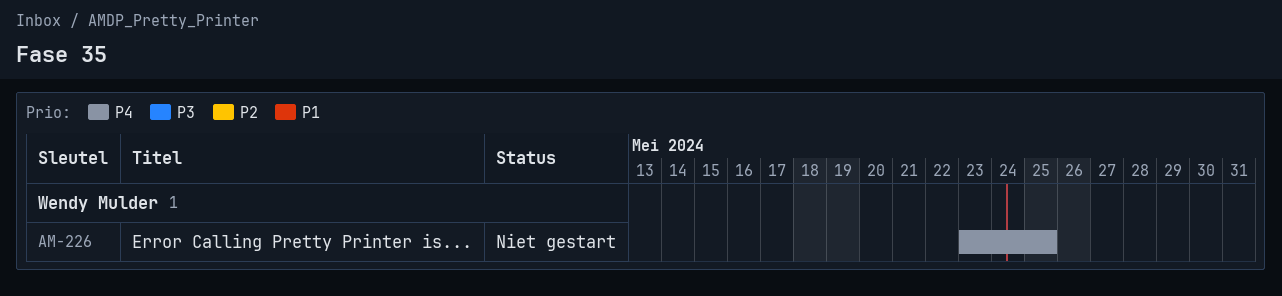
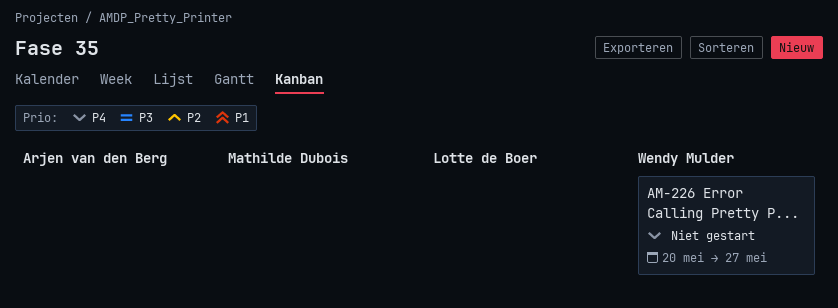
AM-226, start: May 23 -> May 20
AM-226, due: May 25 -> May 27

